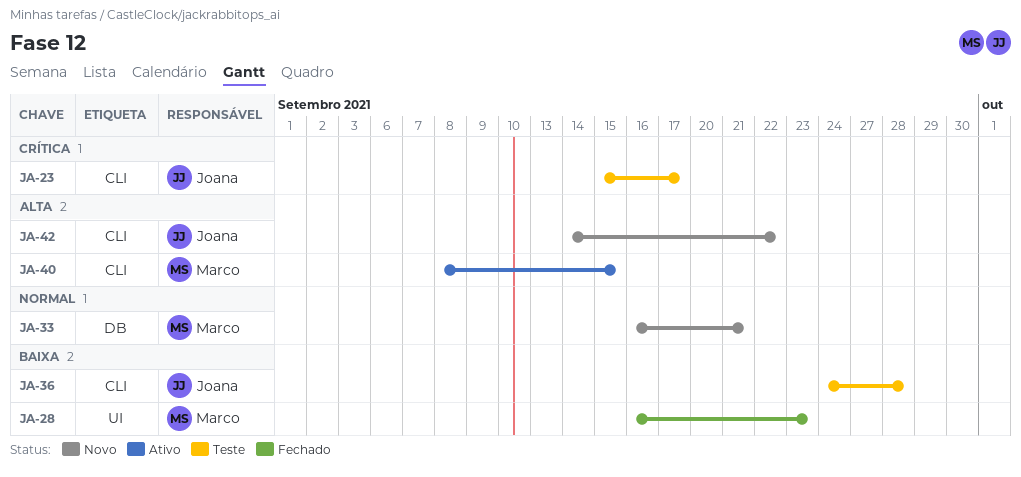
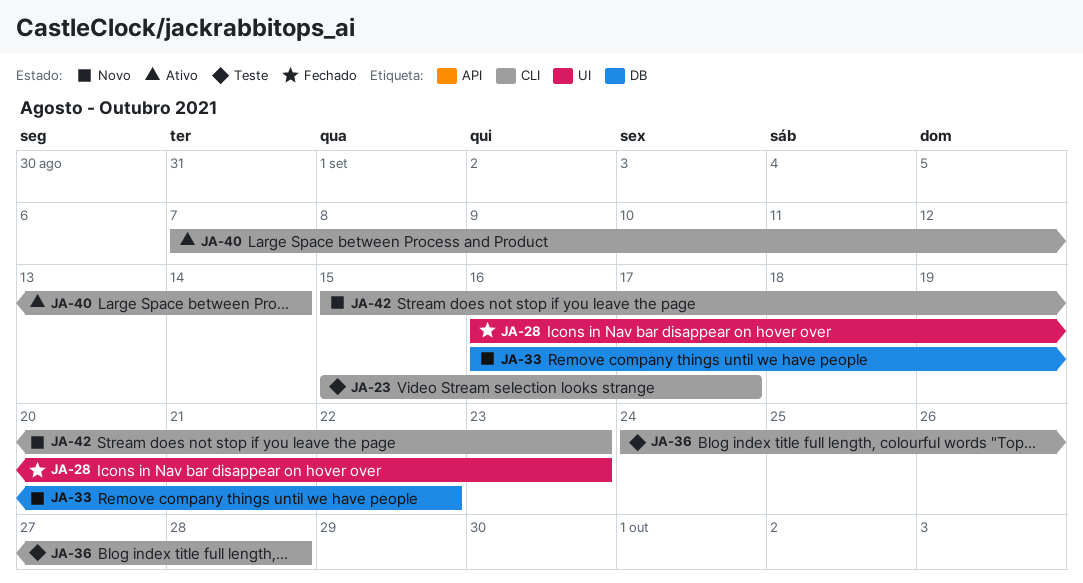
JA-33, due: Sep 21 -> Sep 22
JA-40, start: Sep 8 -> Sep 7
JA-40, due: Sep 15 -> Sep 14
JA-42, start: Sep 14 -> Sep 15
JA-42, due: Sep 22 -> Sep 23

